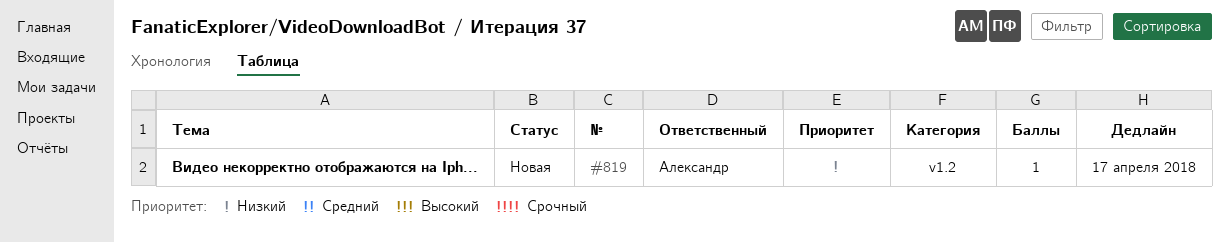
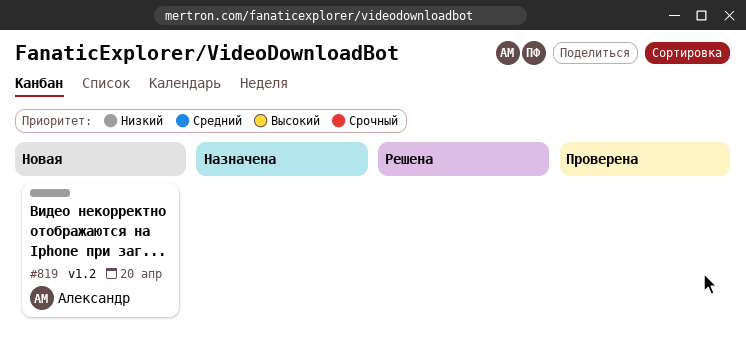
#819, due: Apr 17 -> Apr 20

